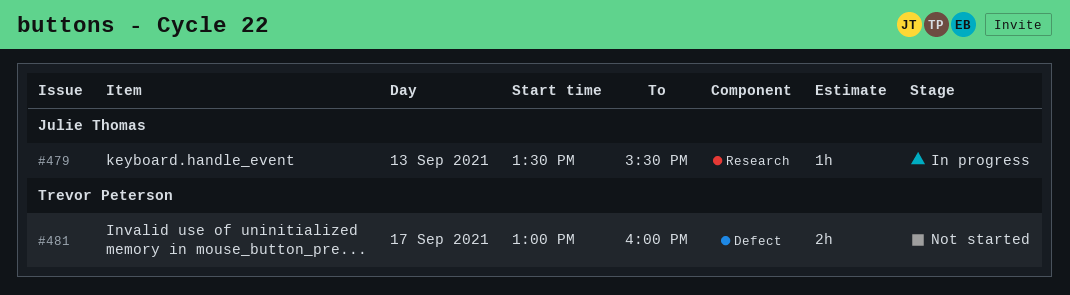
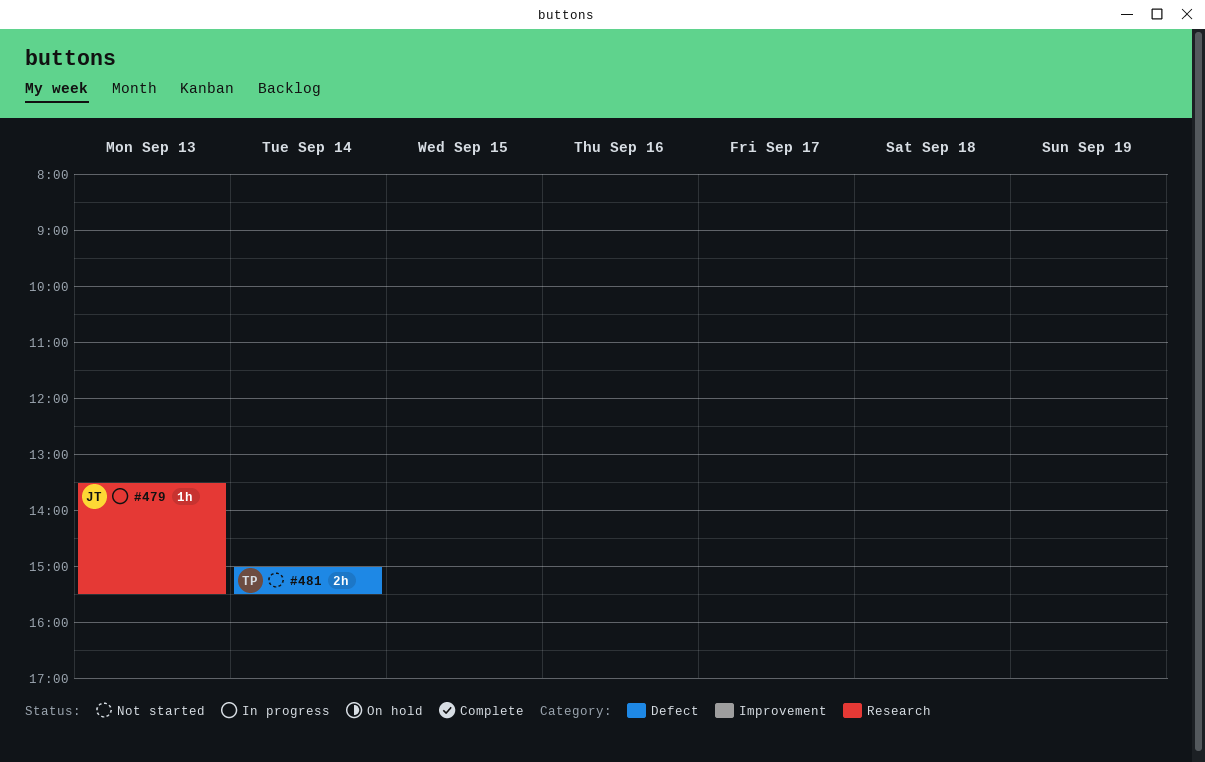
#481, day: Sep 17 -> Sep 14
#481, begins: 13:00 -> 15:00
#481, ends: 16:00 -> 15:30

